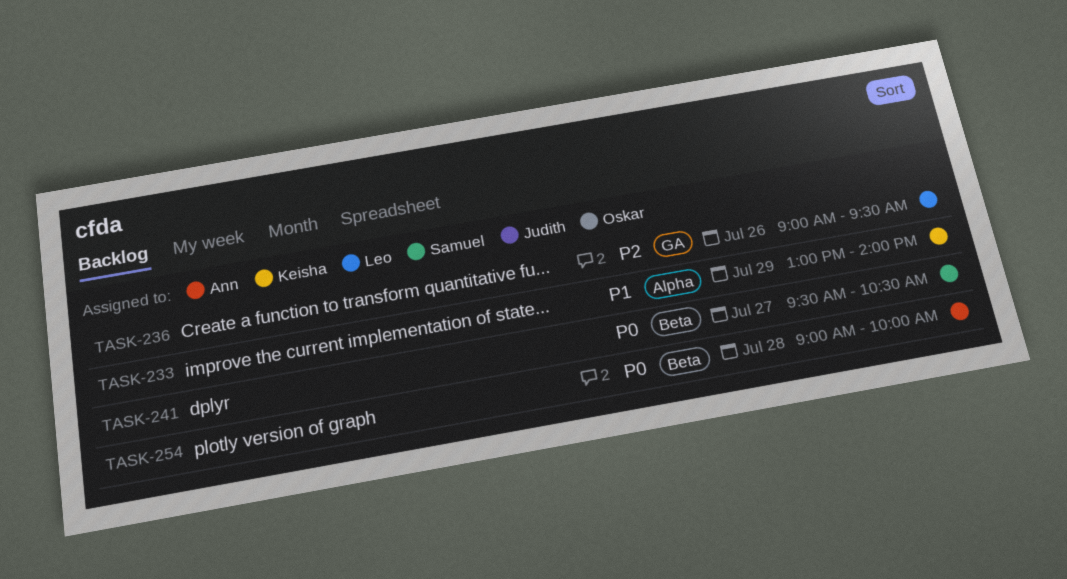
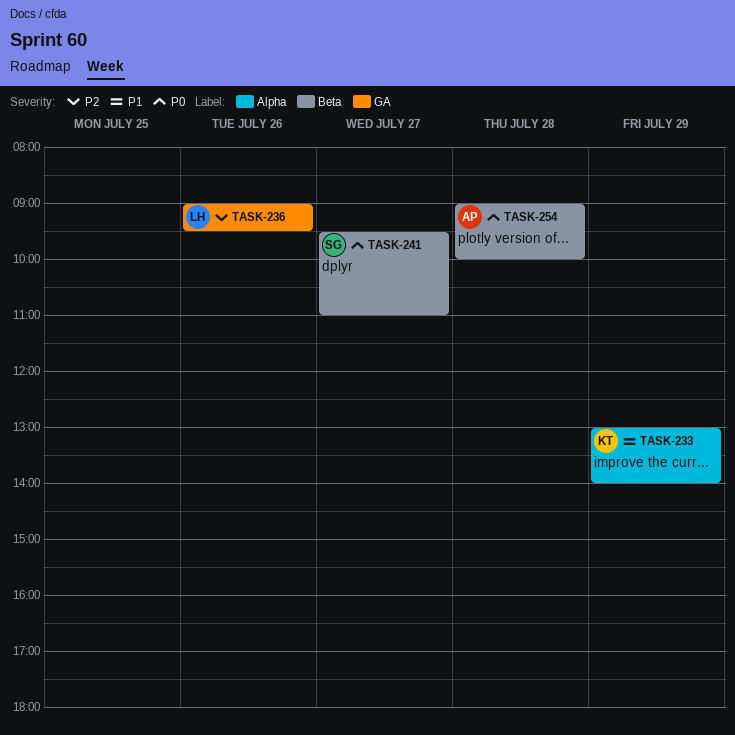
TASK-241, ends: 10:30 -> 11:00

